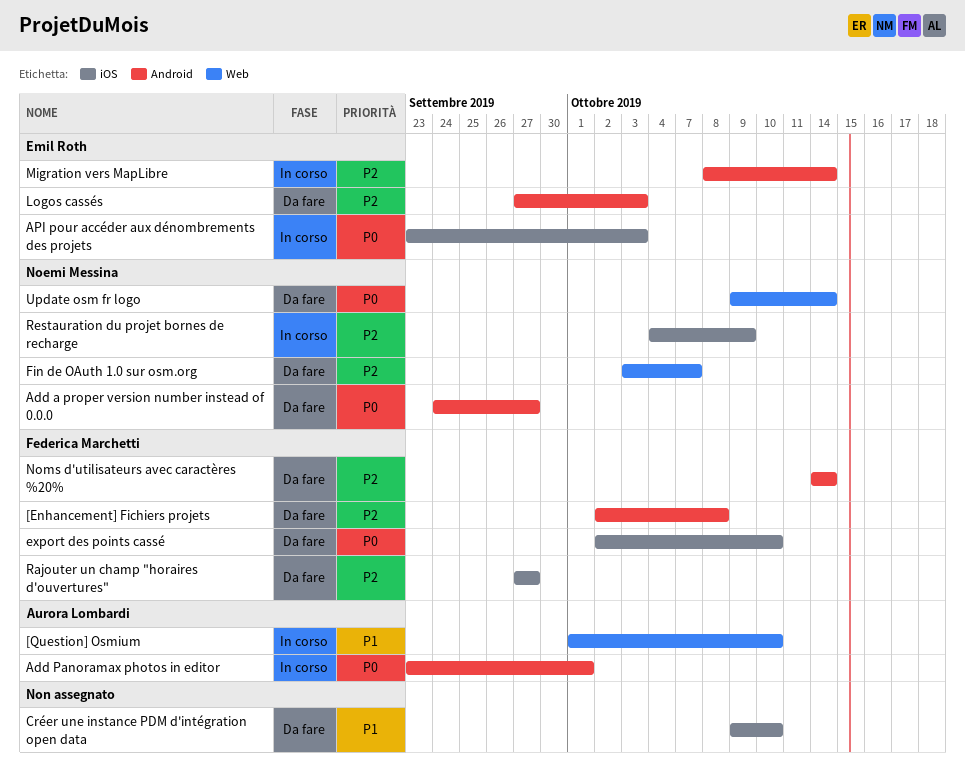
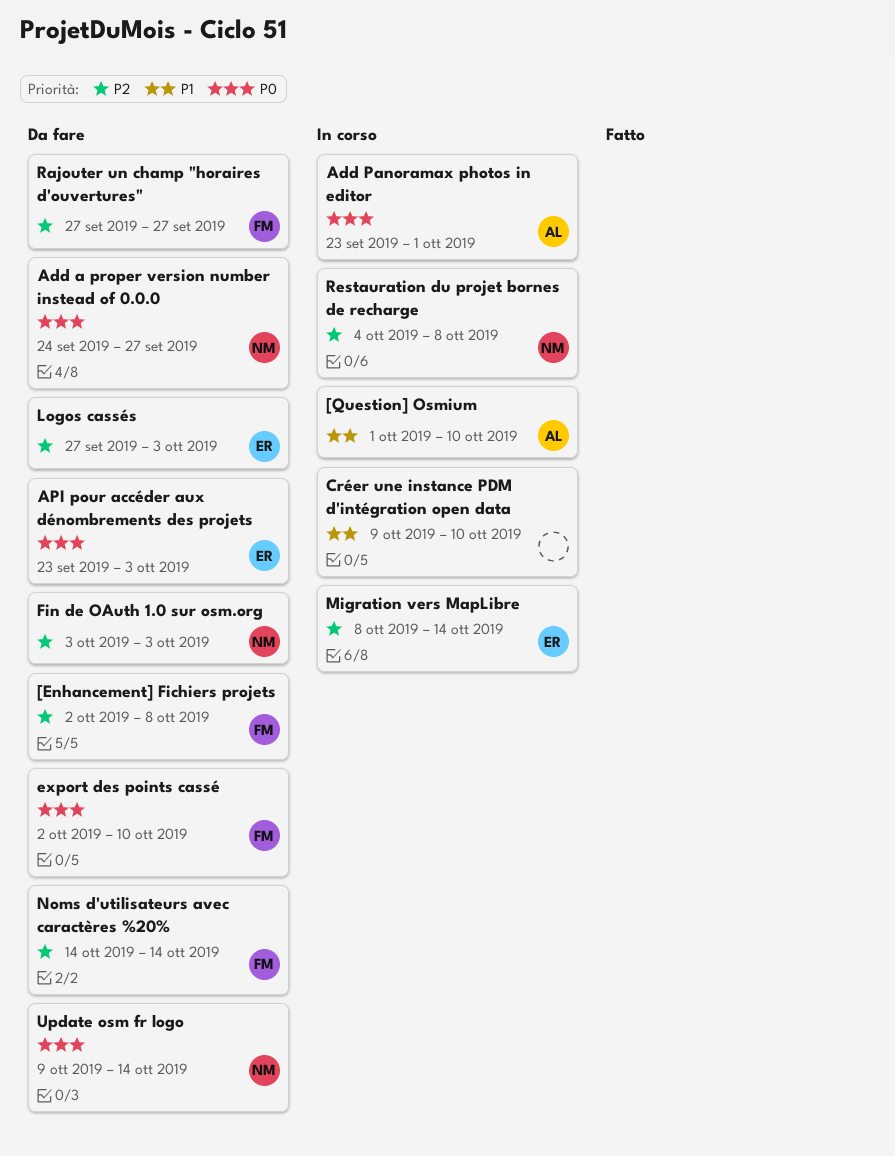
API pour accéder aux dénombrements des projets, status: In corso -> Da fare
Créer une instance PDM d'intégration open data, status: Da fare -> In corso
Fin de OAuth 1.0 sur osm.org, due: Oct 7 -> Oct 3
Restauration du projet bornes de recharge, due: Oct 9 -> Oct 8

